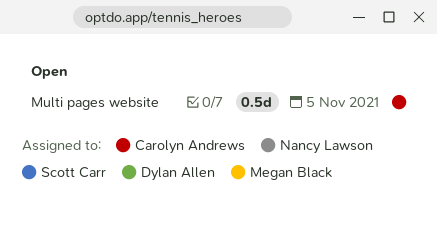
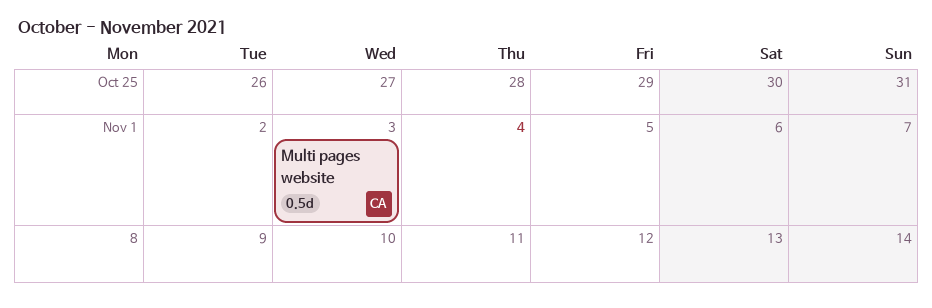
Multi pages website, due: Nov 5 -> Nov 3

